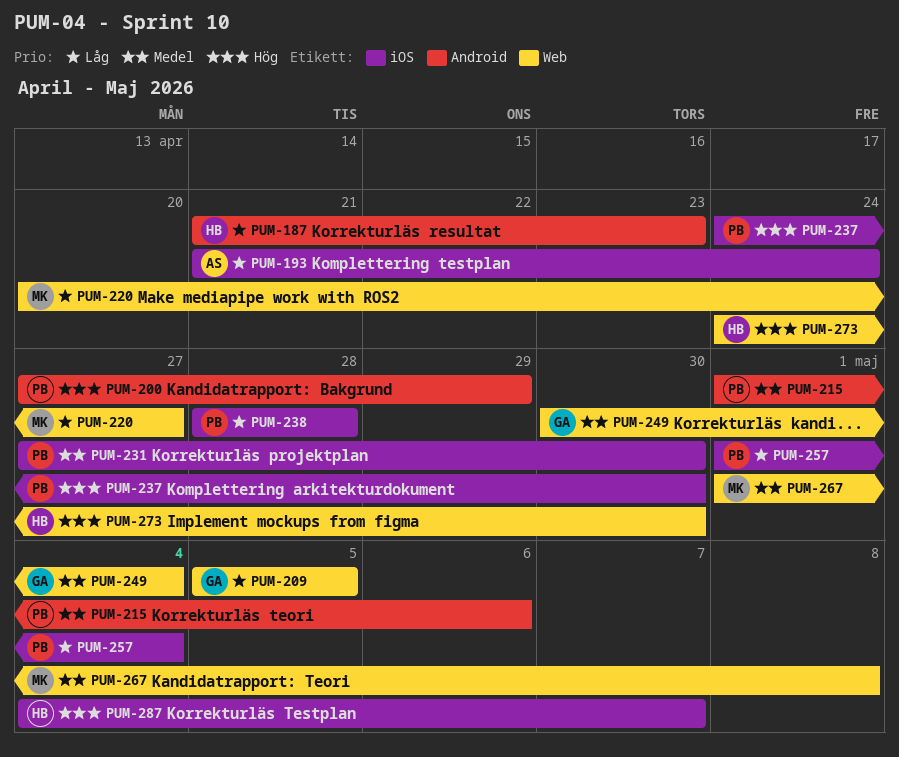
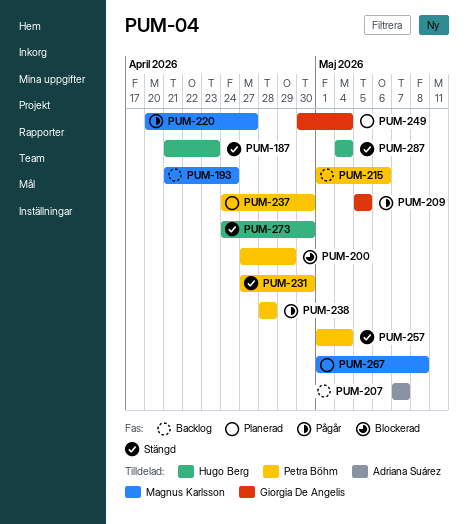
PUM-193, owner: Adriana Suárez -> Magnus Karlsson
PUM-207: none -> present
PUM-287, due: May 7 -> May 4

